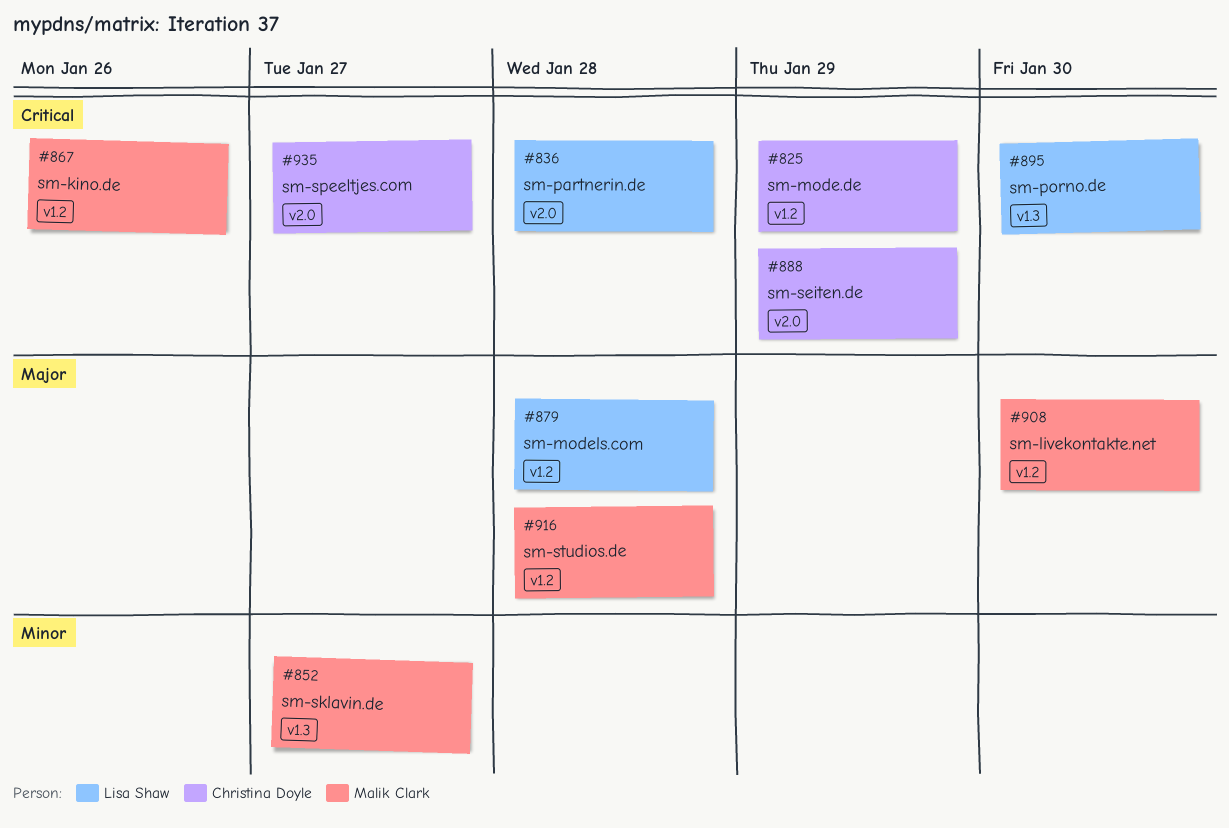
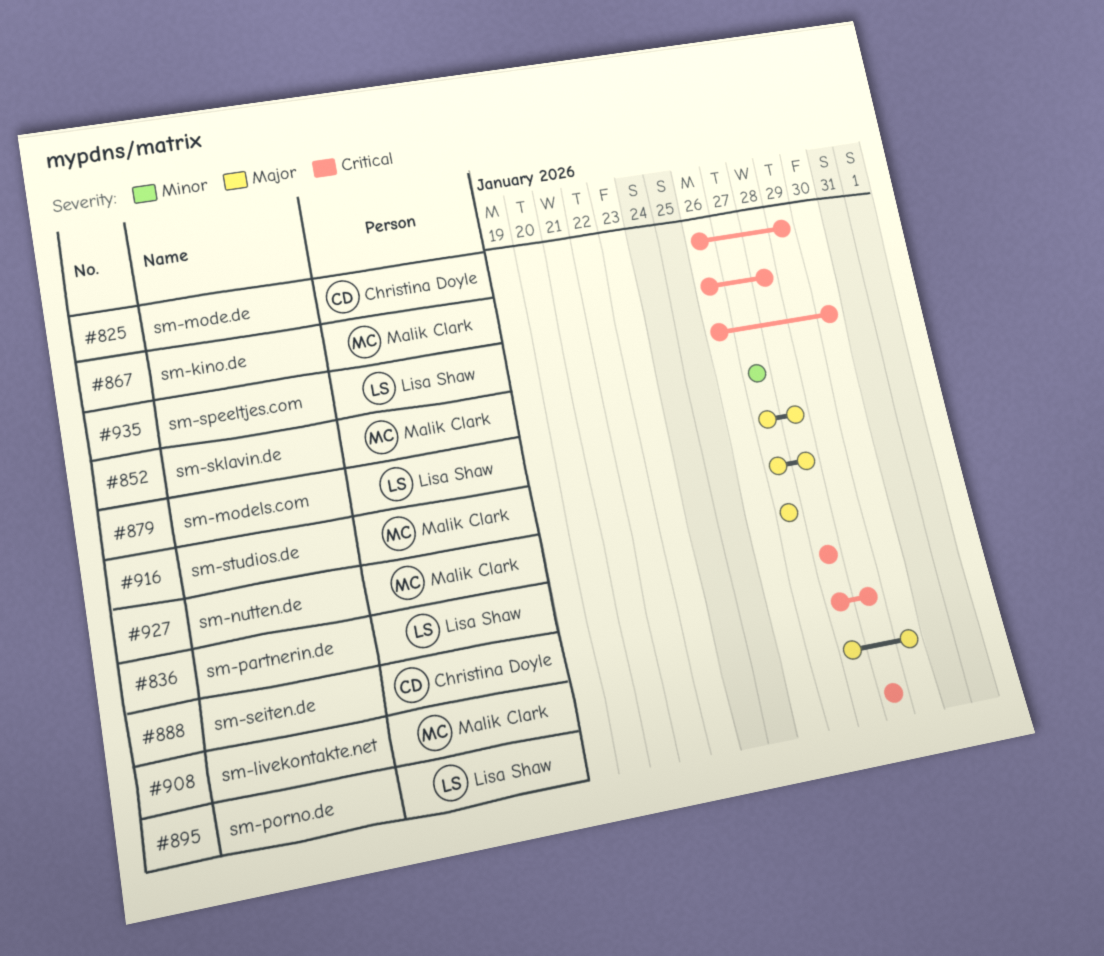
#867, due: Jan 26 -> Jan 28
#895, due: Jan 30 -> Jan 29
#927: none -> present
#935, owner: Christina Doyle -> Lisa Shaw
#935, due: Jan 27 -> Jan 30

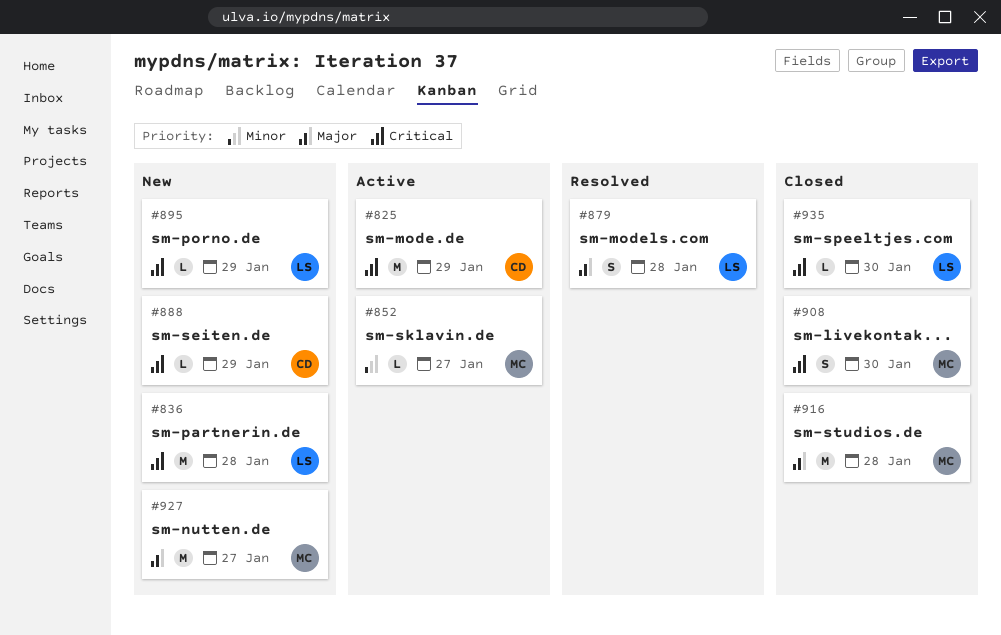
#867: present -> none
#908, priority: Major -> Critical

